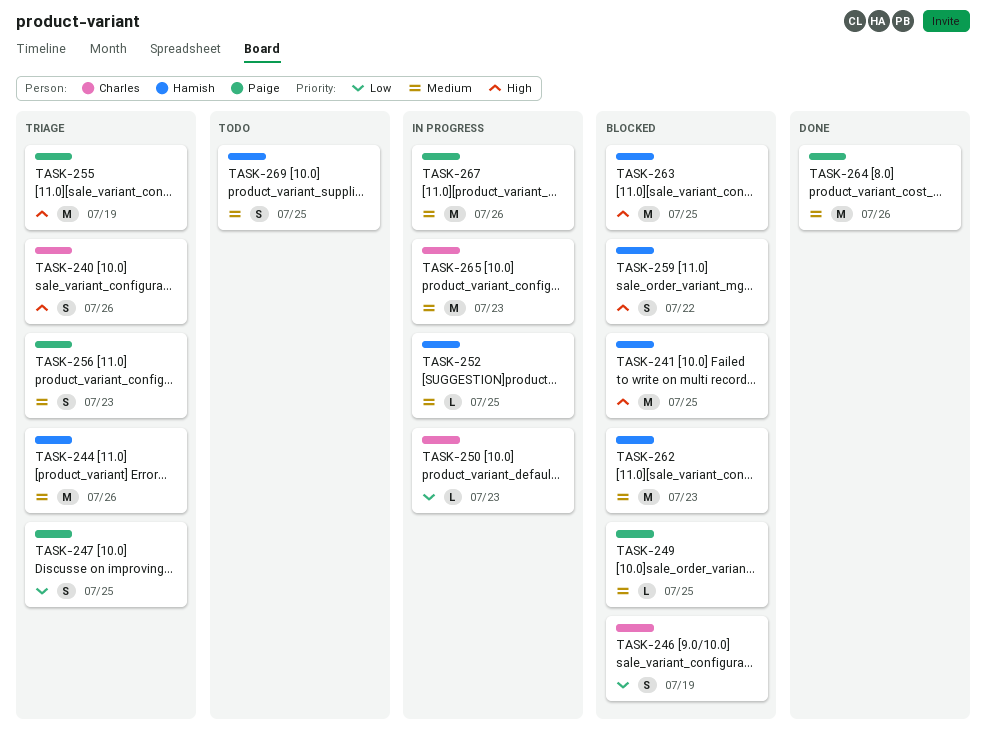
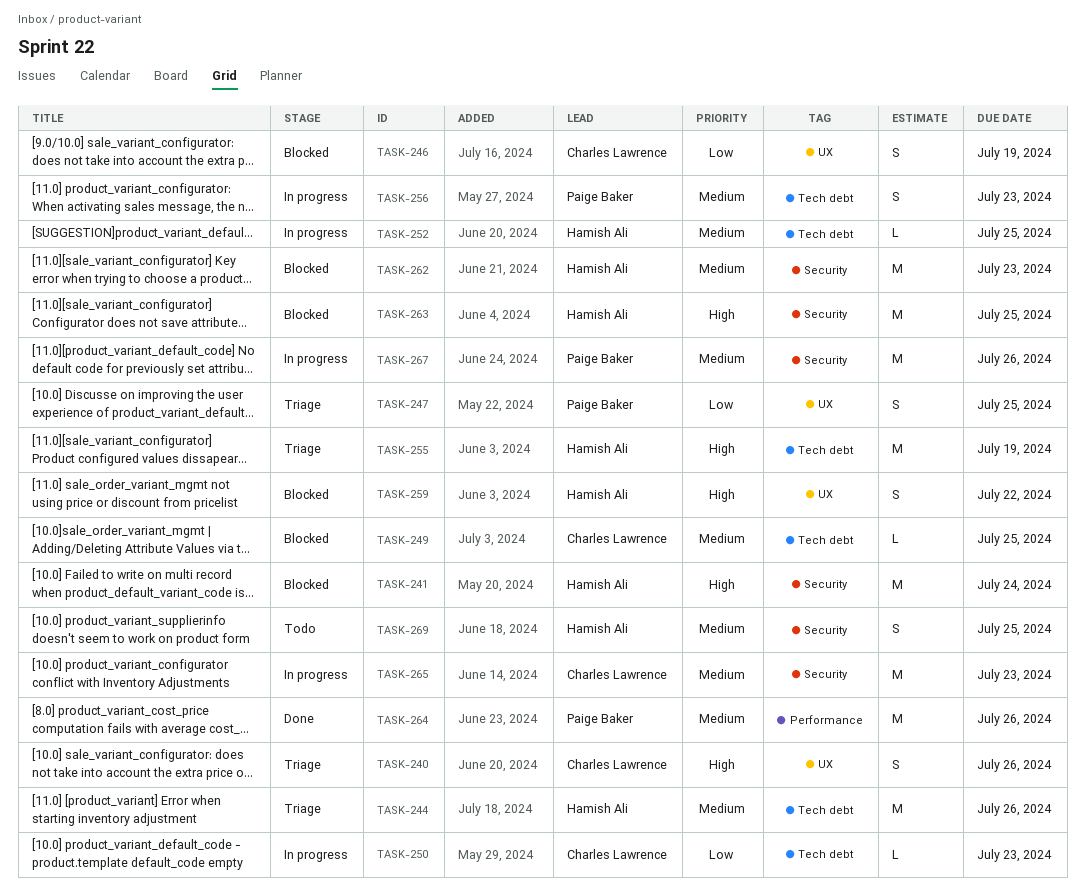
TASK-241, due: Jul 25 -> Jul 24
TASK-249, owner: Paige Baker -> Charles Lawrence
TASK-255, owner: Paige Baker -> Hamish Ali
TASK-256, status: Triage -> In progress

